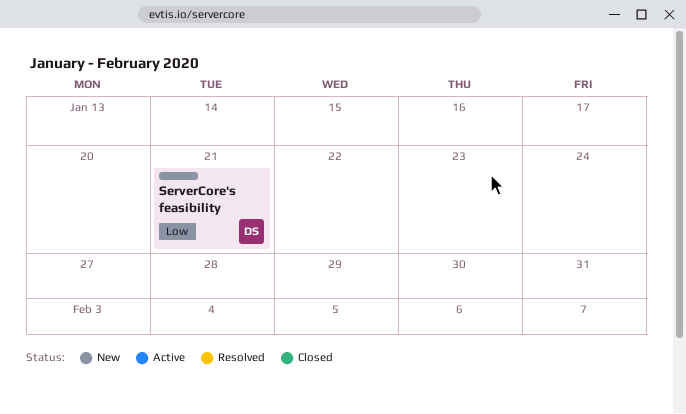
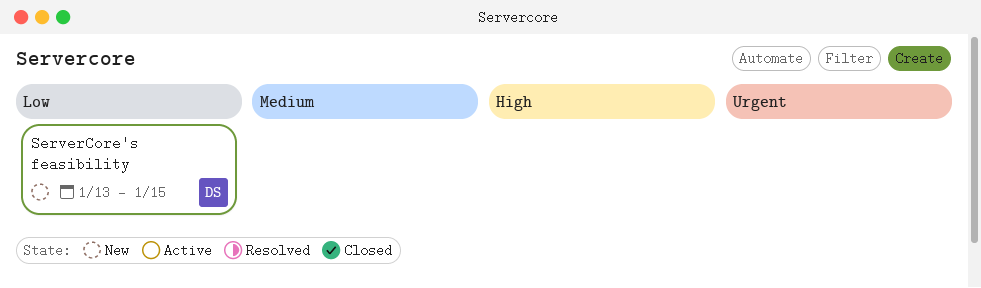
ServerCore's feasibility, due: Jan 21 -> Jan 15

